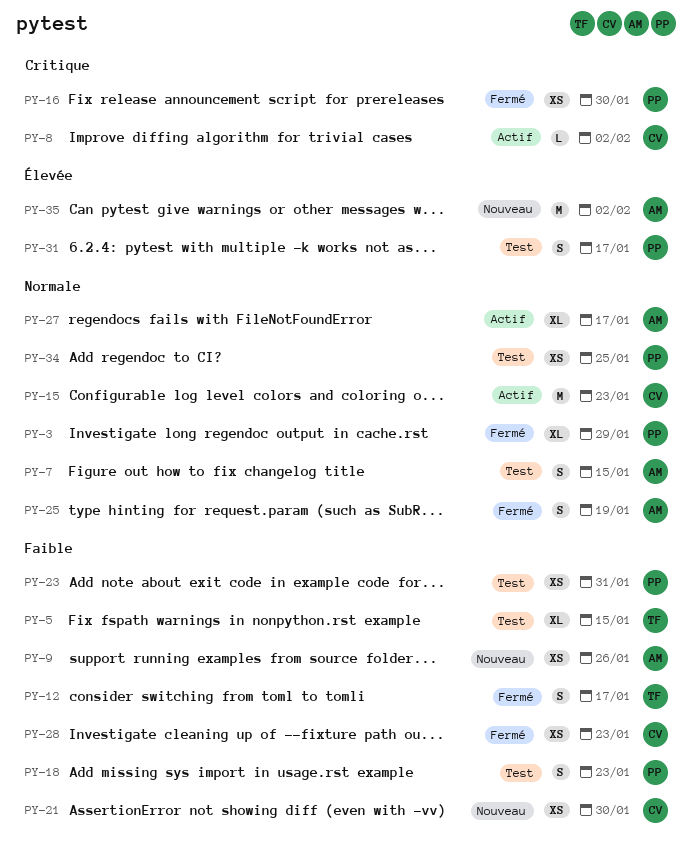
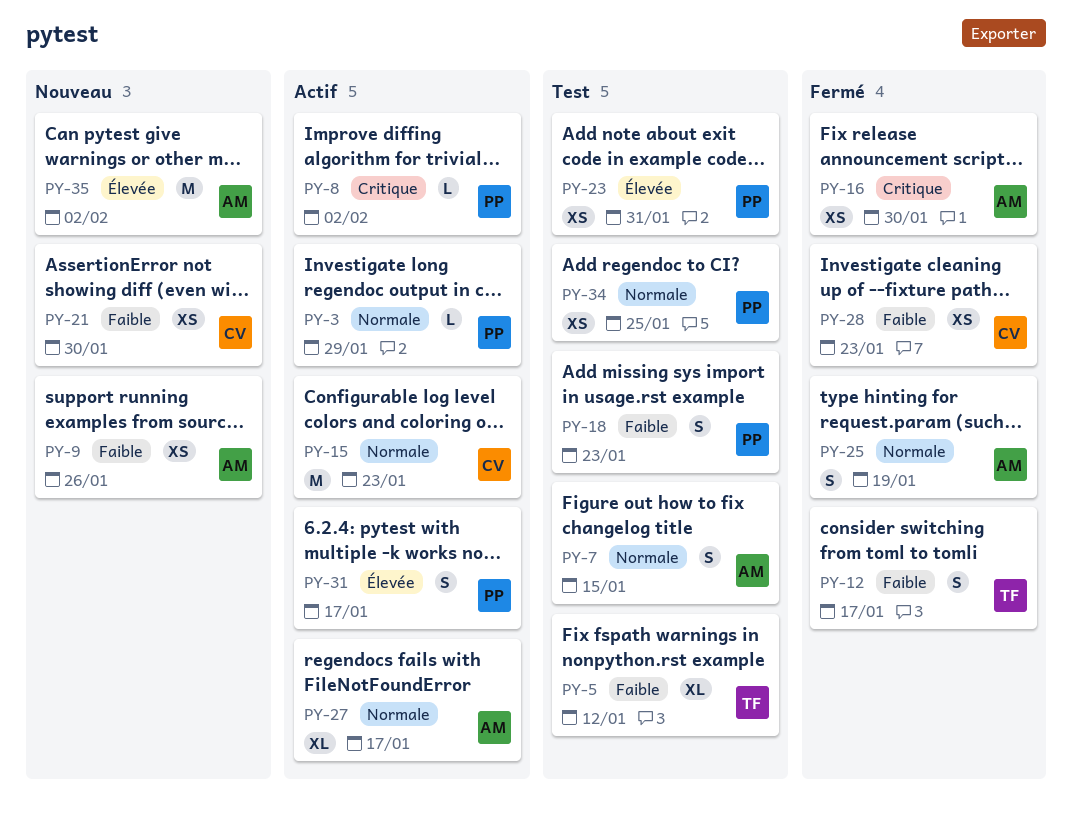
PY-3, status: Fermé -> Actif
PY-3, estimate: XL -> L
PY-5, due: Jan 15 -> Jan 12
PY-8, owner: CV -> PP
PY-16, owner: PP -> AM
PY-23, priority: Faible -> Élevée
PY-31, status: Test -> Actif

